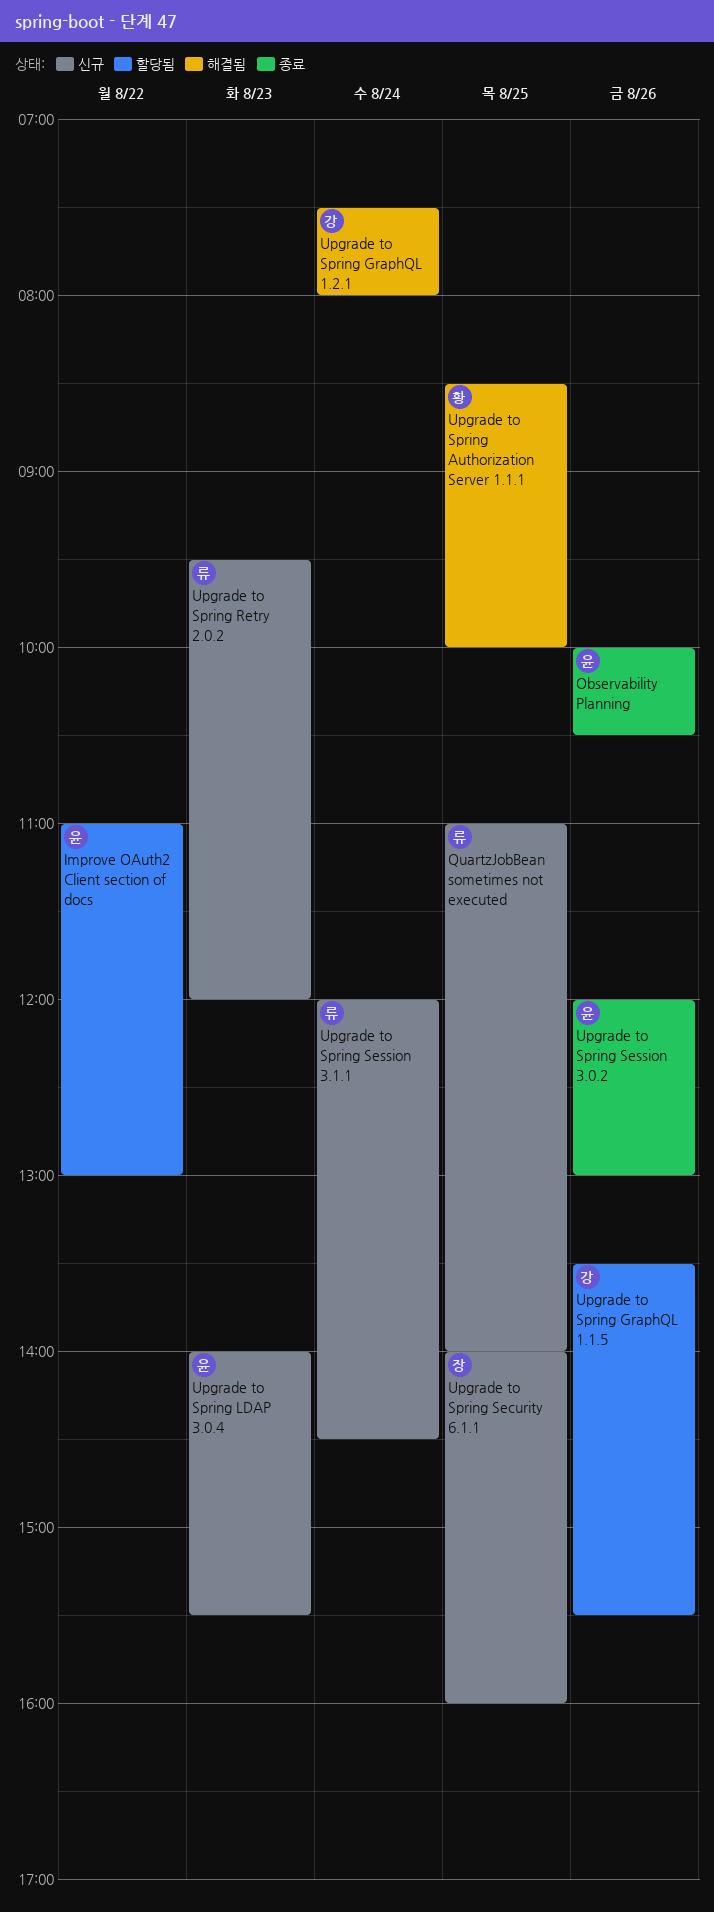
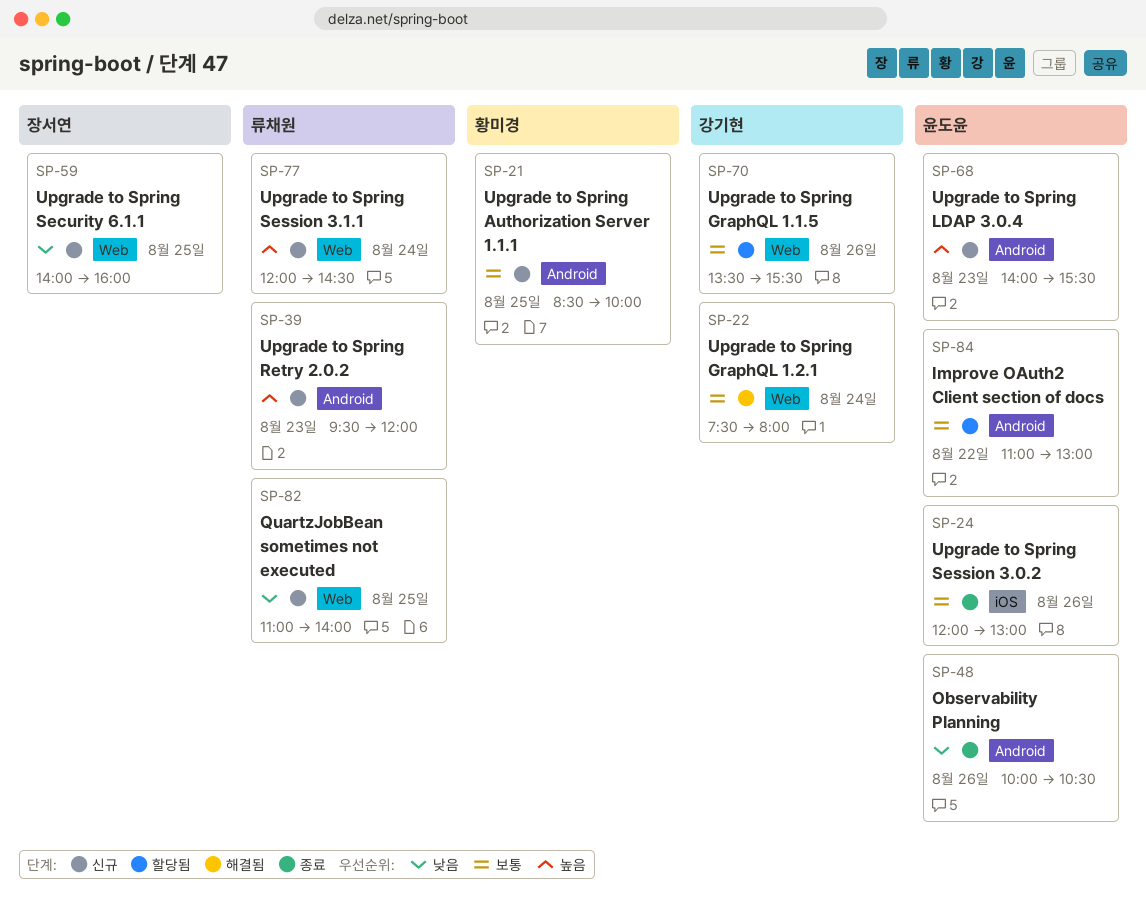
Upgrade to Spring Authorization Server 1.1.1, status: 해결됨 -> 신규

